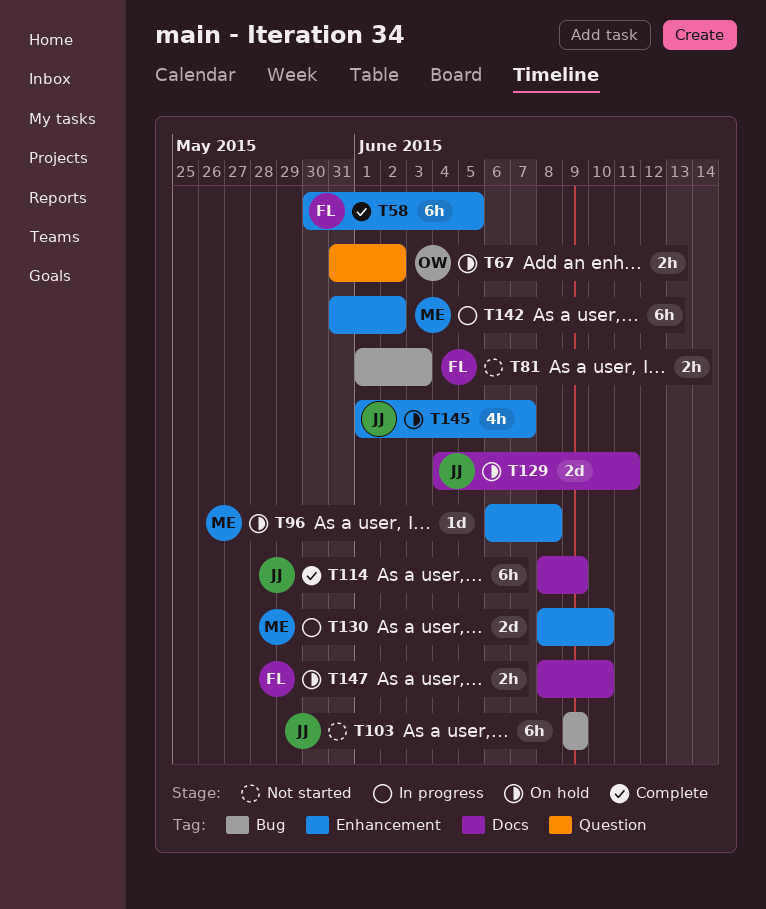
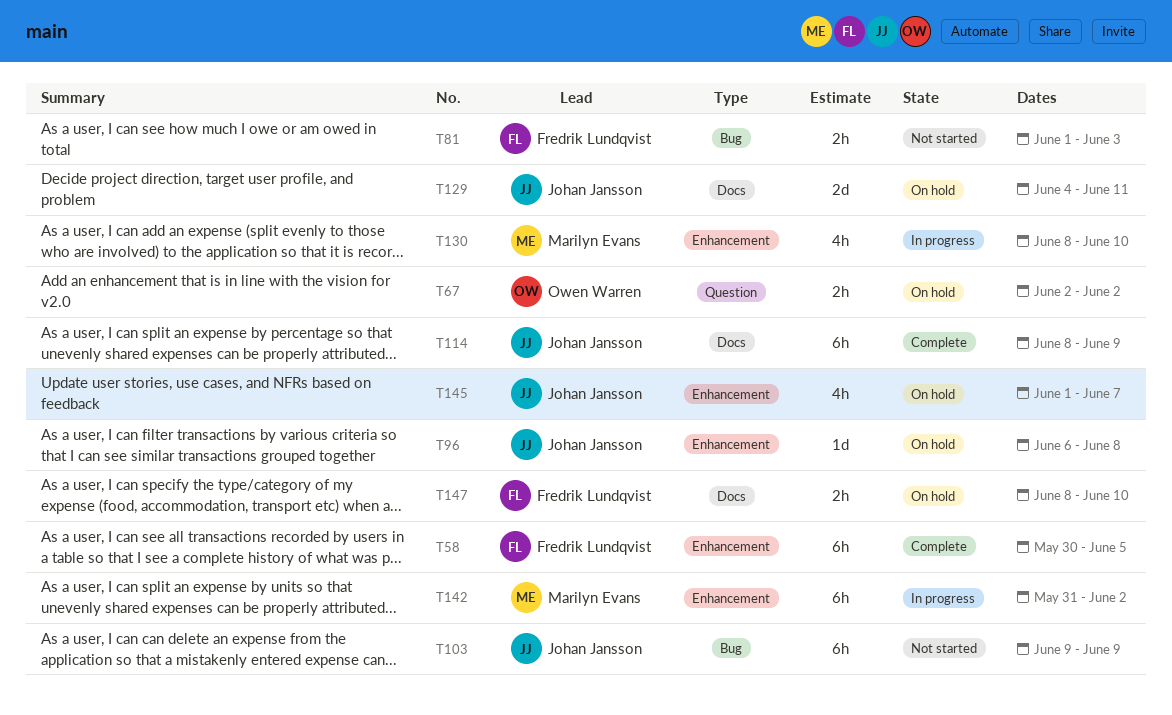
T67, start: May 31 -> Jun 2
T96, owner: Marilyn Evans -> Johan Jansson
T130, estimate: 2d -> 4h

